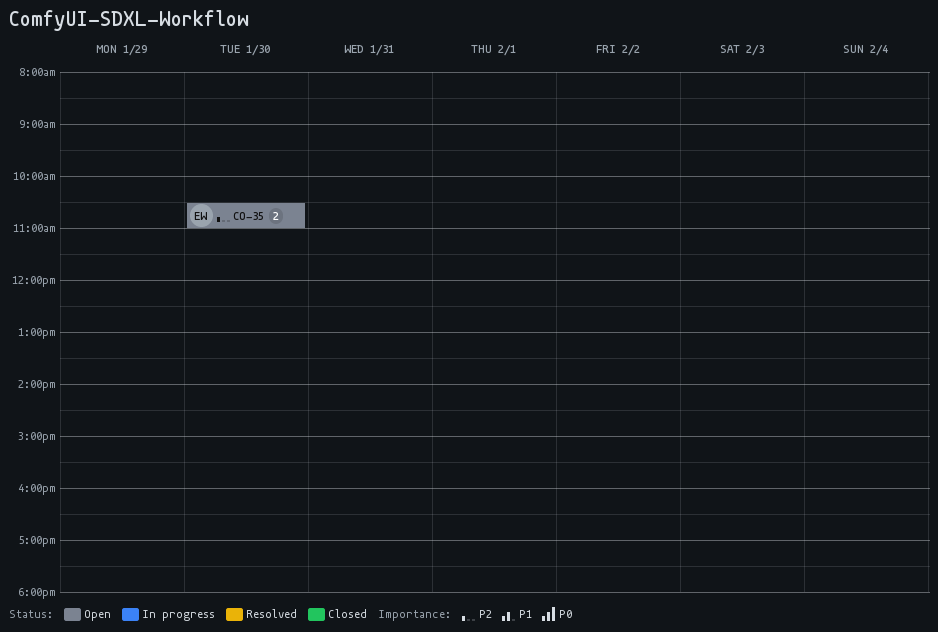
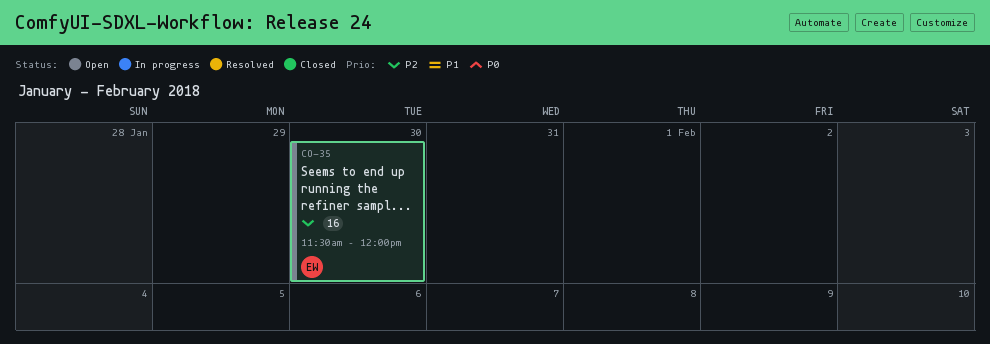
CO-35, estimate: 2 -> 16
CO-35, begins: 10:30 -> 11:30
CO-35, ends: 11:00 -> 12:00

